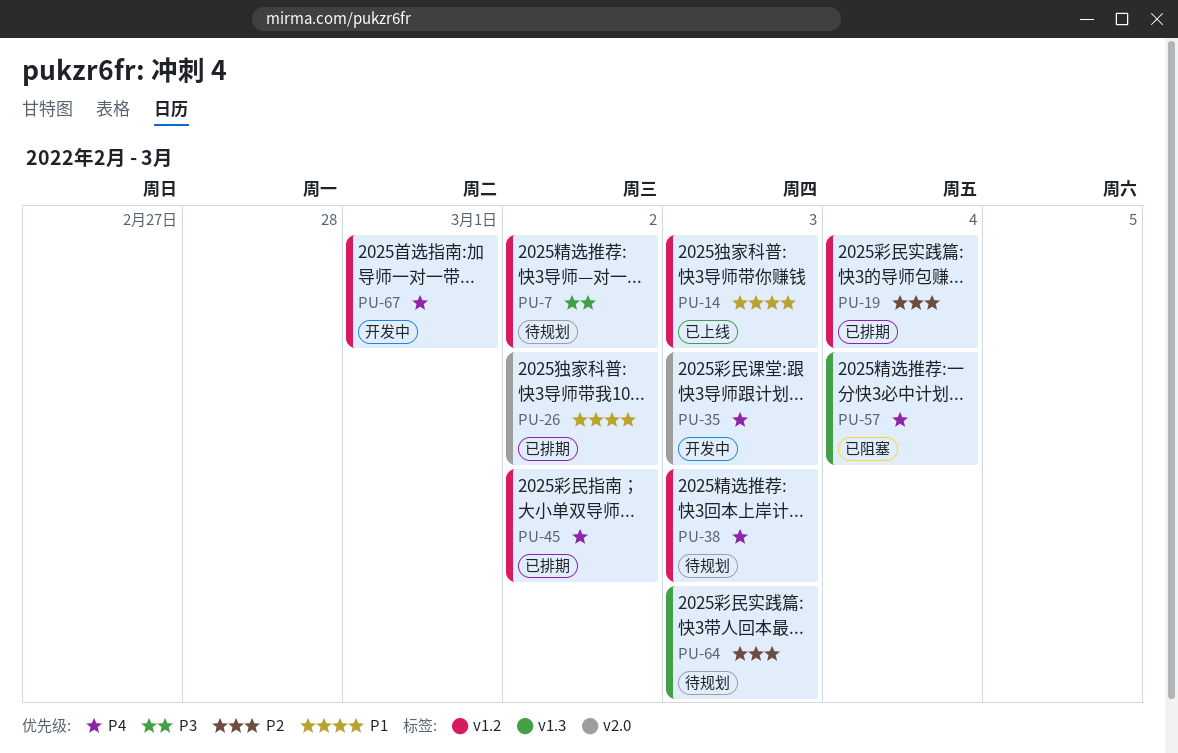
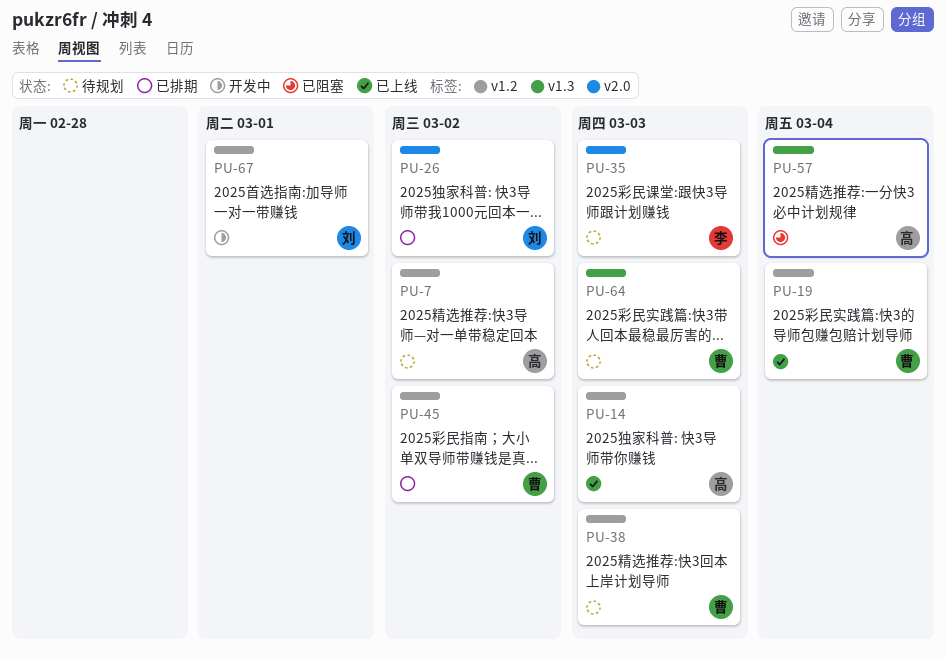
PU-19, status: 已排期 -> 已上线
PU-35, status: 开发中 -> 待规划

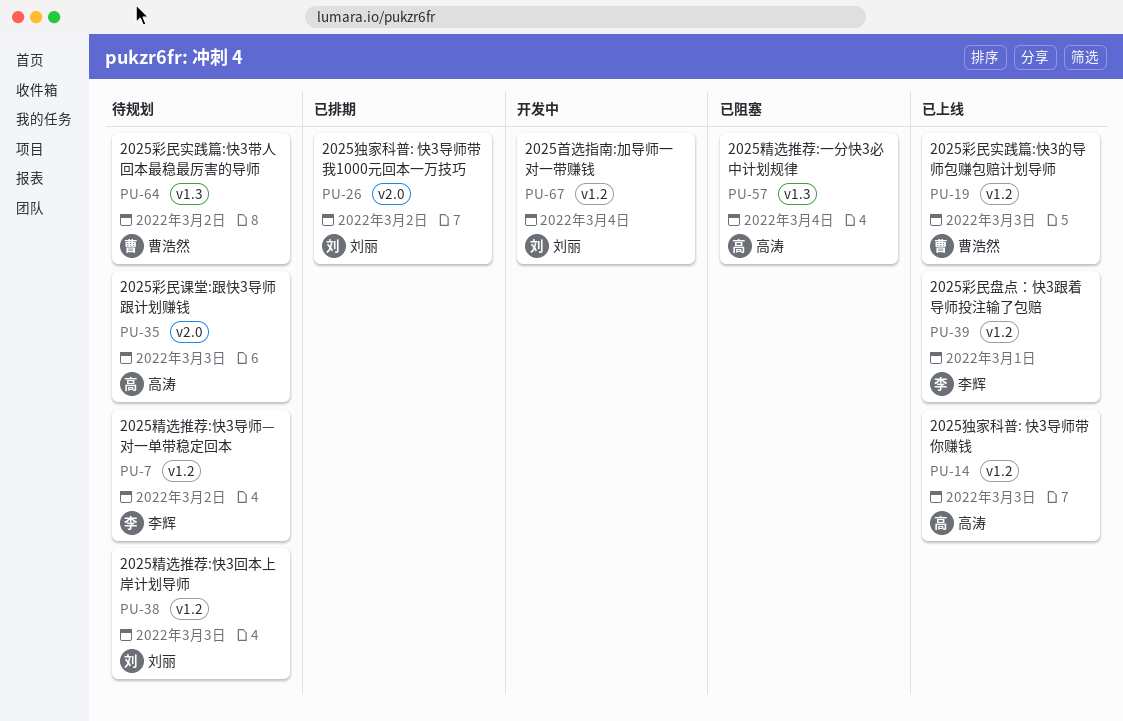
PU-7, owner: 高涛 -> 李辉
PU-19, due: Mar 4 -> Mar 3
PU-35, owner: 李辉 -> 高涛
PU-38, owner: 曹浩然 -> 刘丽
PU-39: none -> present
PU-45: present -> none
PU-64, due: Mar 3 -> Mar 2
PU-67, due: Mar 1 -> Mar 4

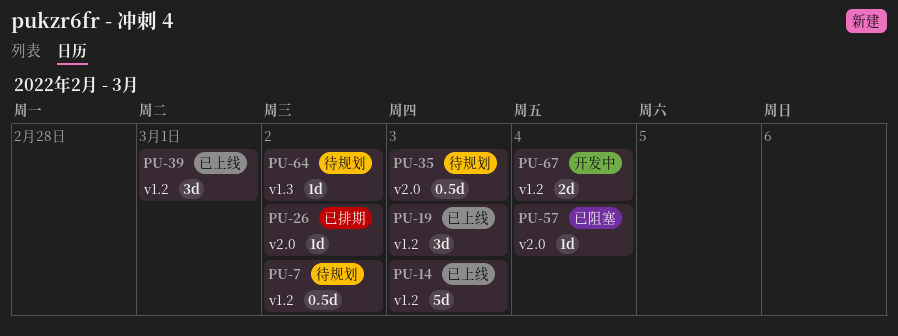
PU-38: present -> none
PU-57, label: v1.3 -> v2.0

